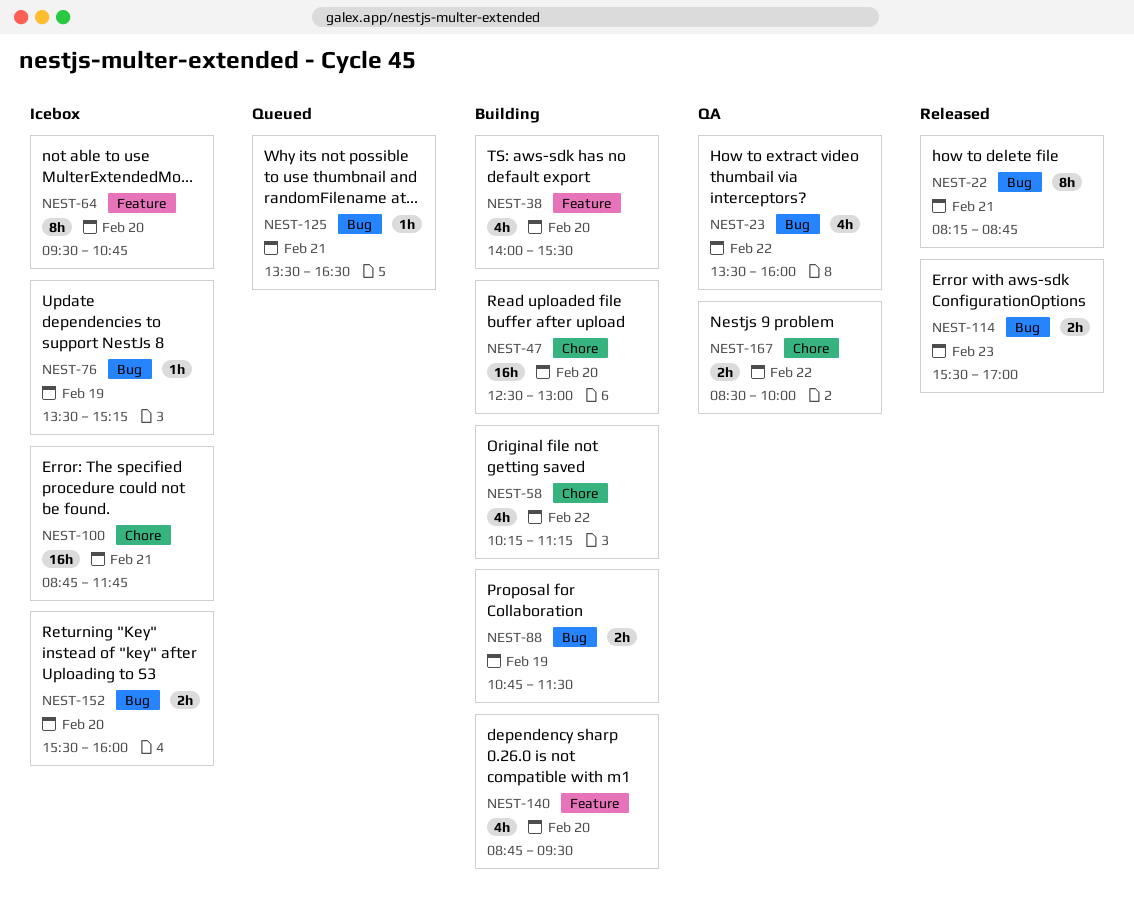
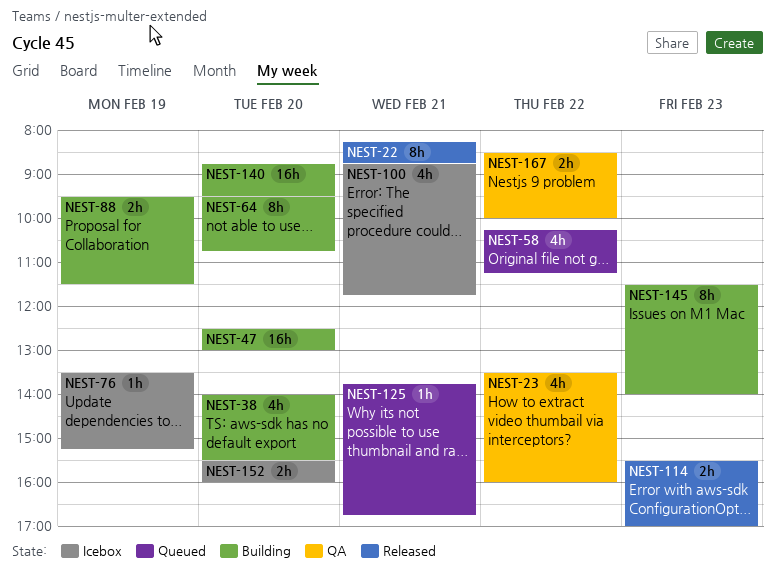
NEST-58, status: Building -> Queued
NEST-64, status: Icebox -> Building
NEST-88, begins: 10:45 -> 09:30
NEST-100, estimate: 16h -> 4h
NEST-125, begins: 13:30 -> 13:45
NEST-125, ends: 16:30 -> 16:45
NEST-140, estimate: 4h -> 16h
NEST-145: none -> present

